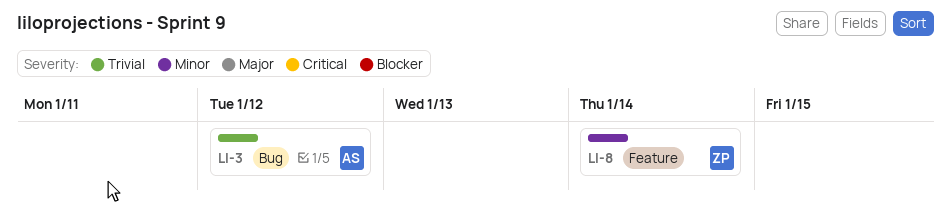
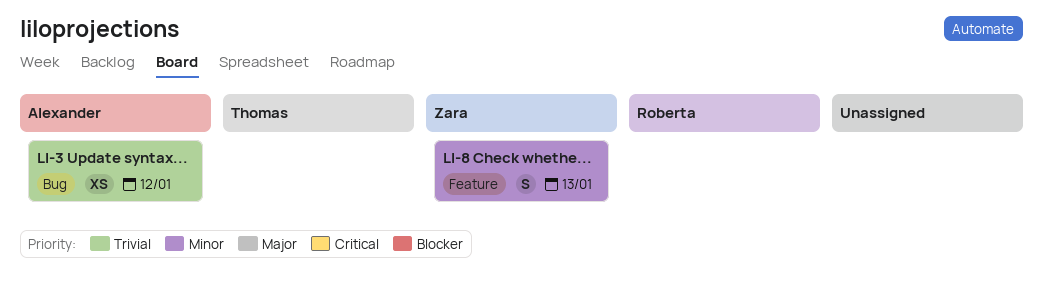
LI-8, due: Jan 14 -> Jan 13

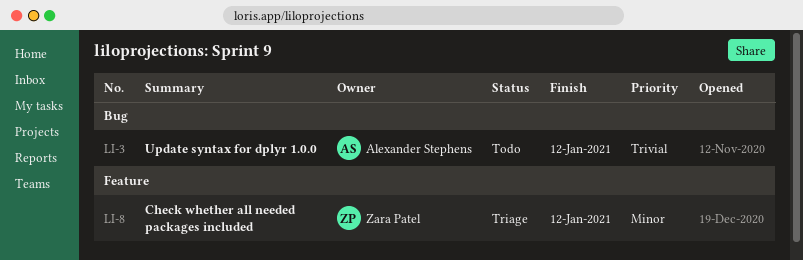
LI-8, due: Jan 13 -> Jan 12

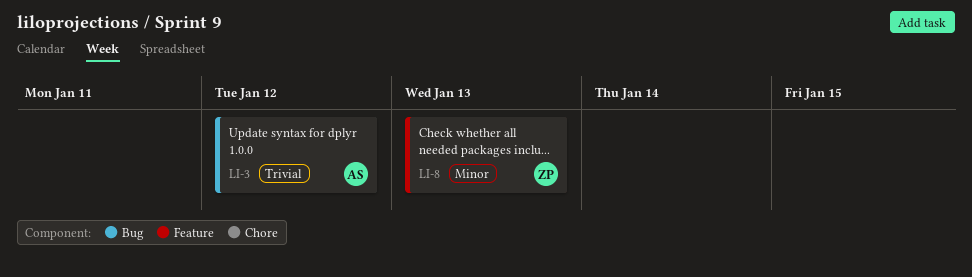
LI-8, due: Jan 12 -> Jan 13

